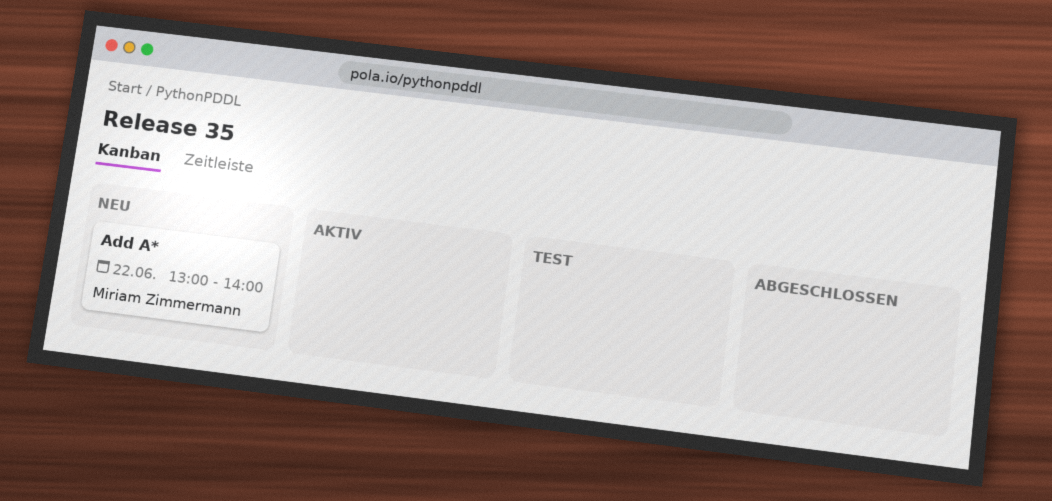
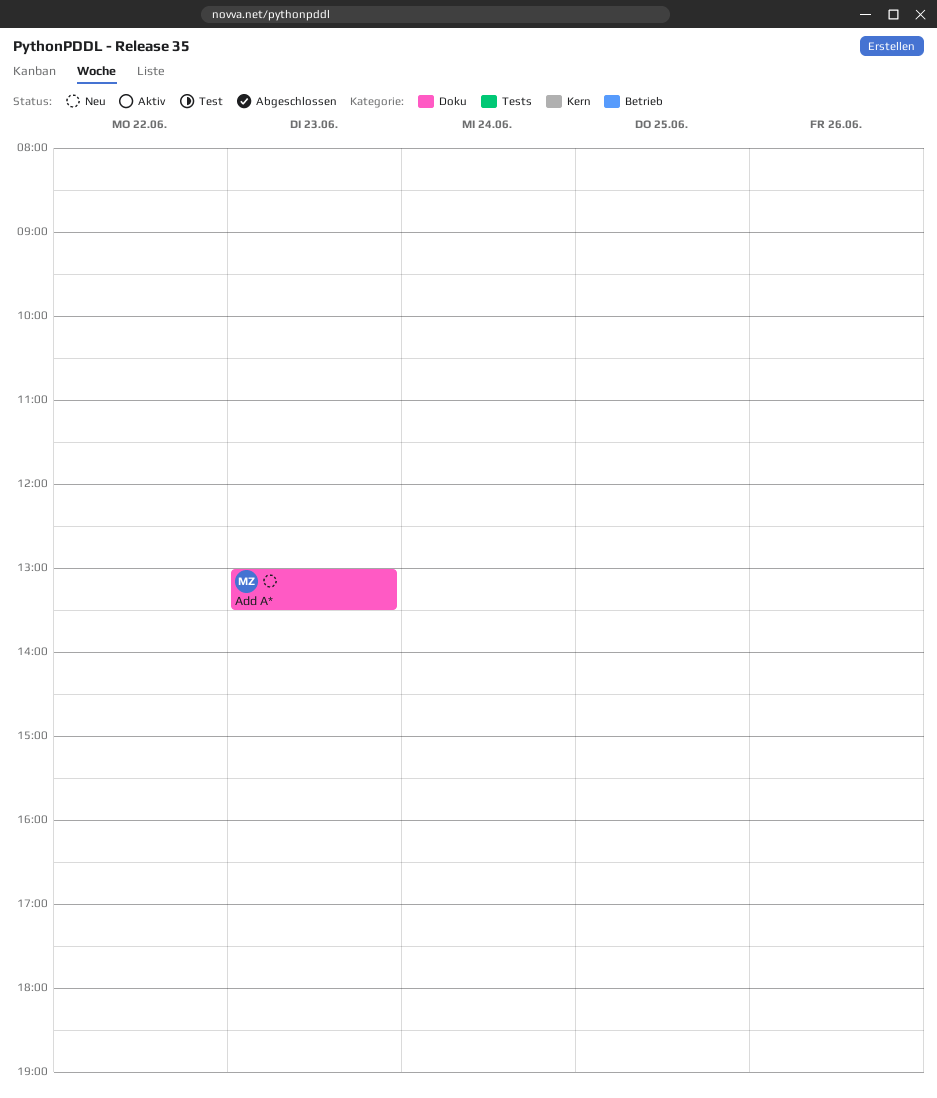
Add A*, day: Jun 22 -> Jun 23
Add A*, ends: 14:00 -> 13:30

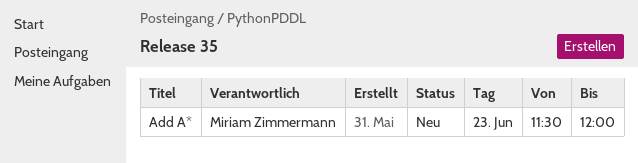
Add A*, begins: 13:00 -> 11:30
Add A*, ends: 13:30 -> 12:00

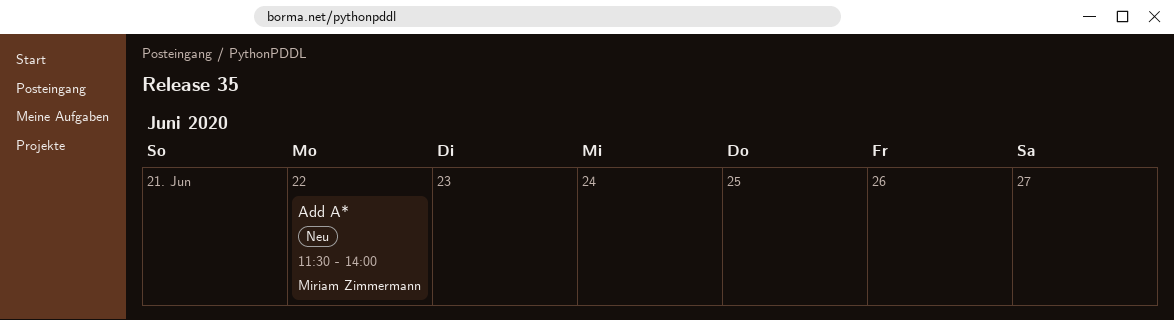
Add A*, day: Jun 23 -> Jun 22
Add A*, ends: 12:00 -> 14:00

